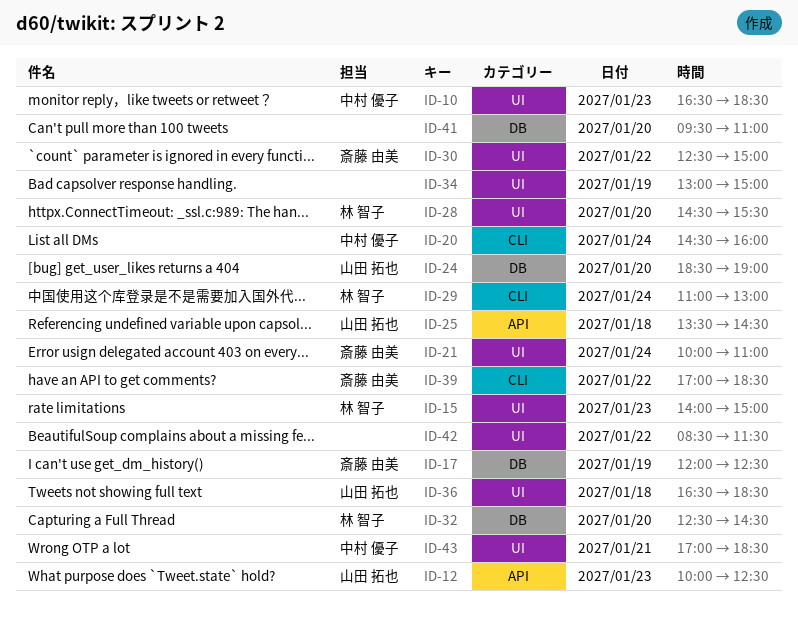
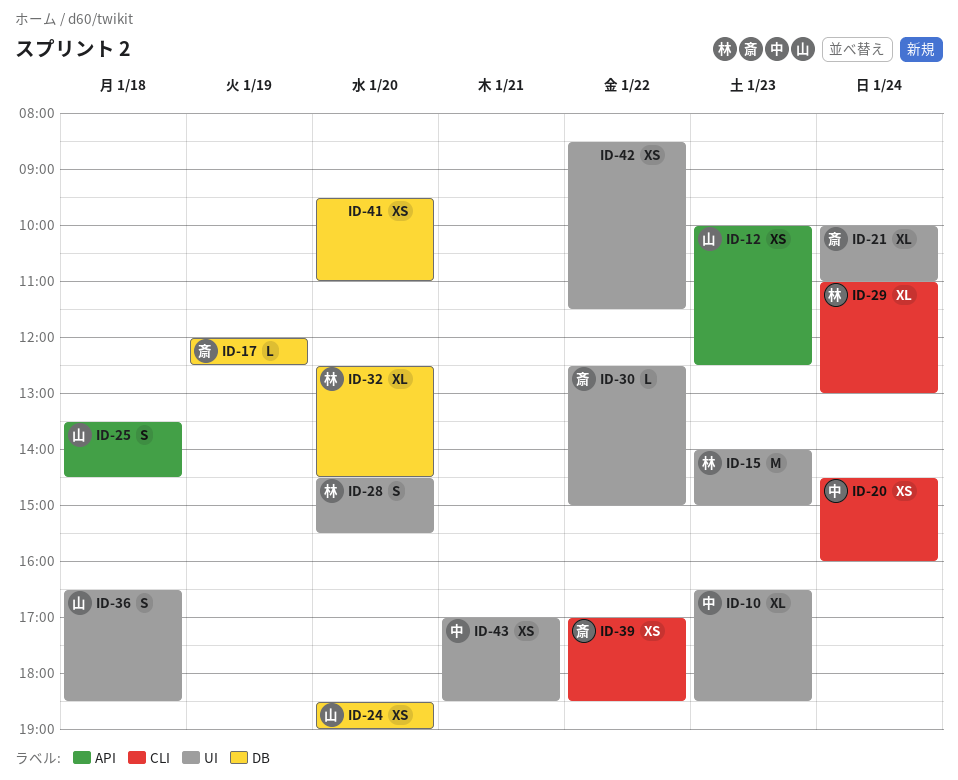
ID-34: present -> none

